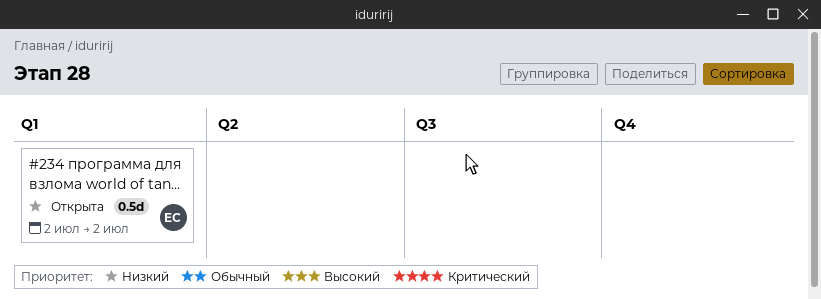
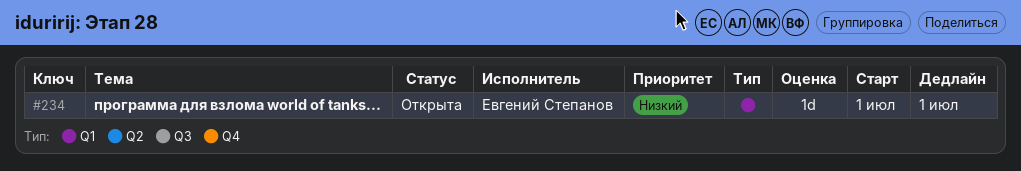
#234, estimate: 0.5d -> 1d
#234, start: Jul 2 -> Jul 1
#234, due: Jul 2 -> Jul 1

